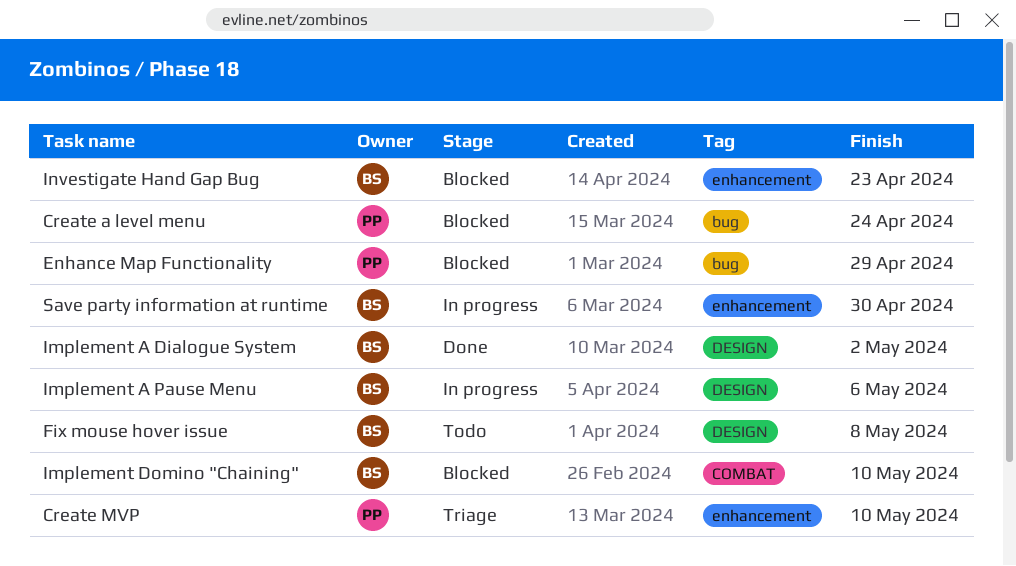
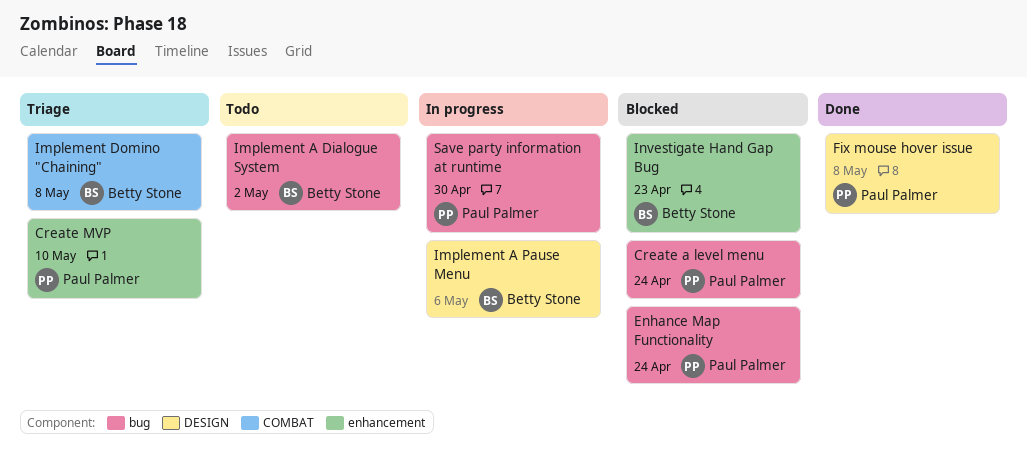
Enhance Map Functionality, due: Apr 29 -> Apr 24
Fix mouse hover issue, status: Todo -> Done
Fix mouse hover issue, owner: Betty Stone -> Paul Palmer
Implement A Dialogue System, status: Done -> Todo
Implement A Dialogue System, label: DESIGN -> bug
Implement Domino "Chaining", status: Blocked -> Triage
Implement Domino "Chaining", due: May 10 -> May 8
Save party information at runtime, owner: Betty Stone -> Paul Palmer
Save party information at runtime, label: enhancement -> bug

